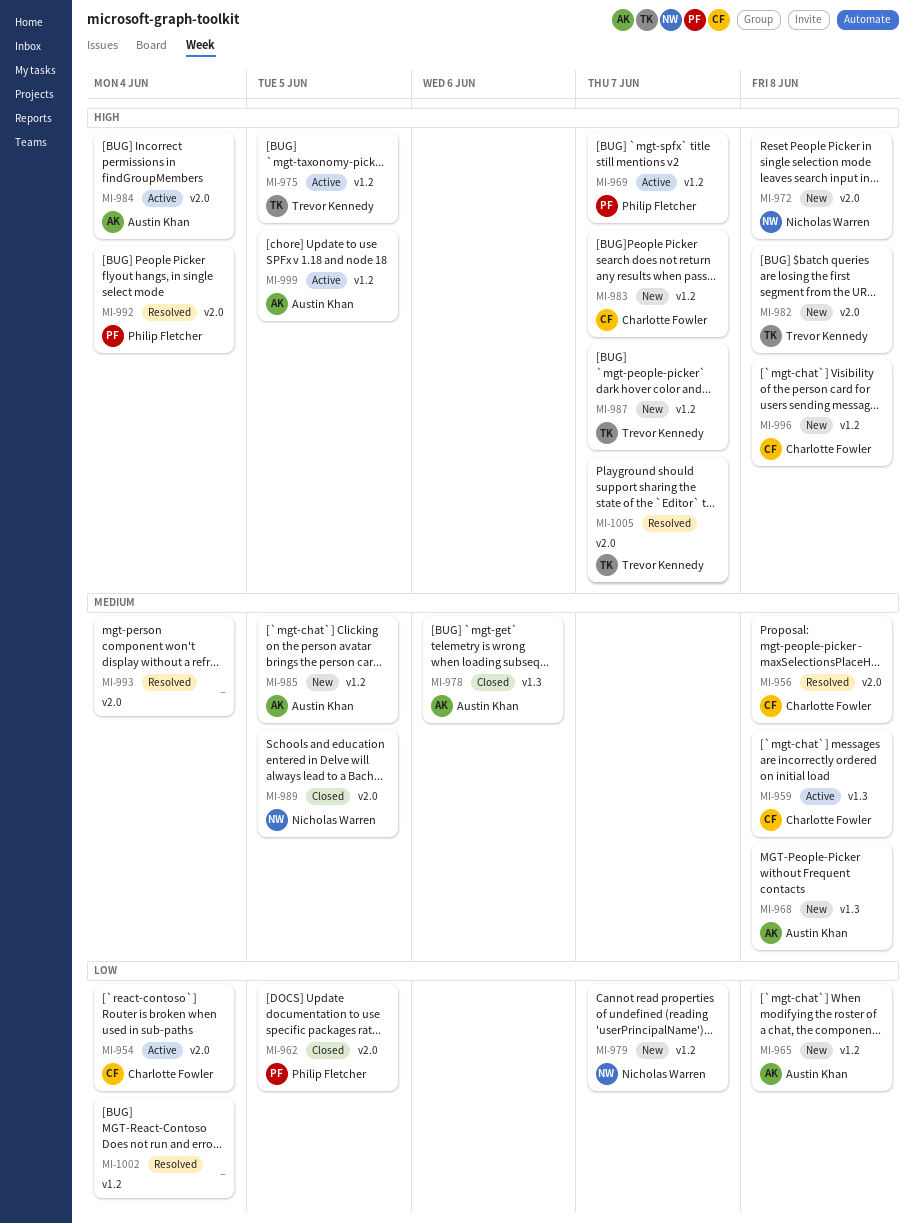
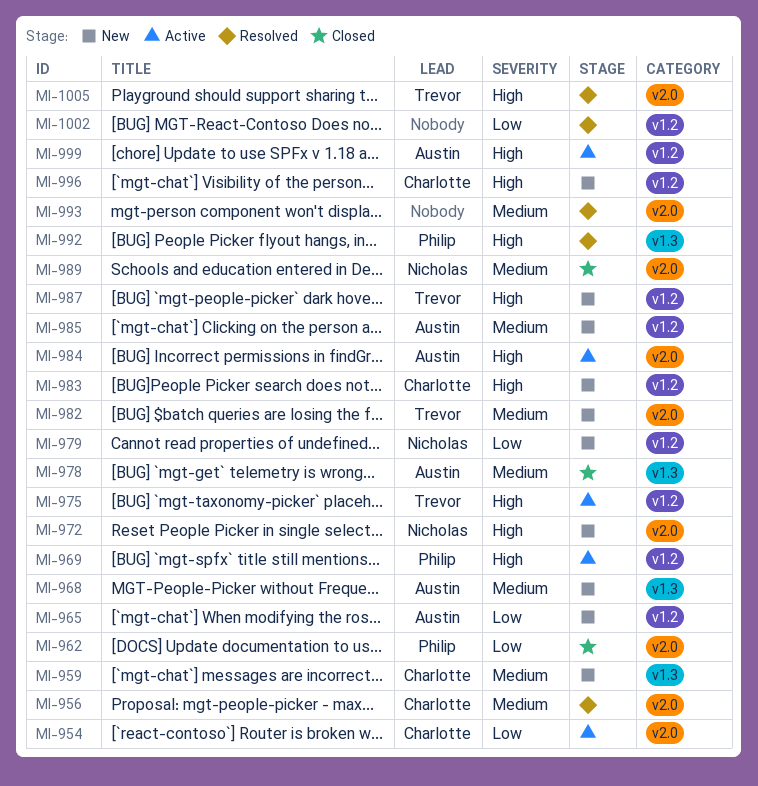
MI-959, status: Active -> New
MI-982, priority: High -> Medium
MI-992, label: v2.0 -> v1.3

